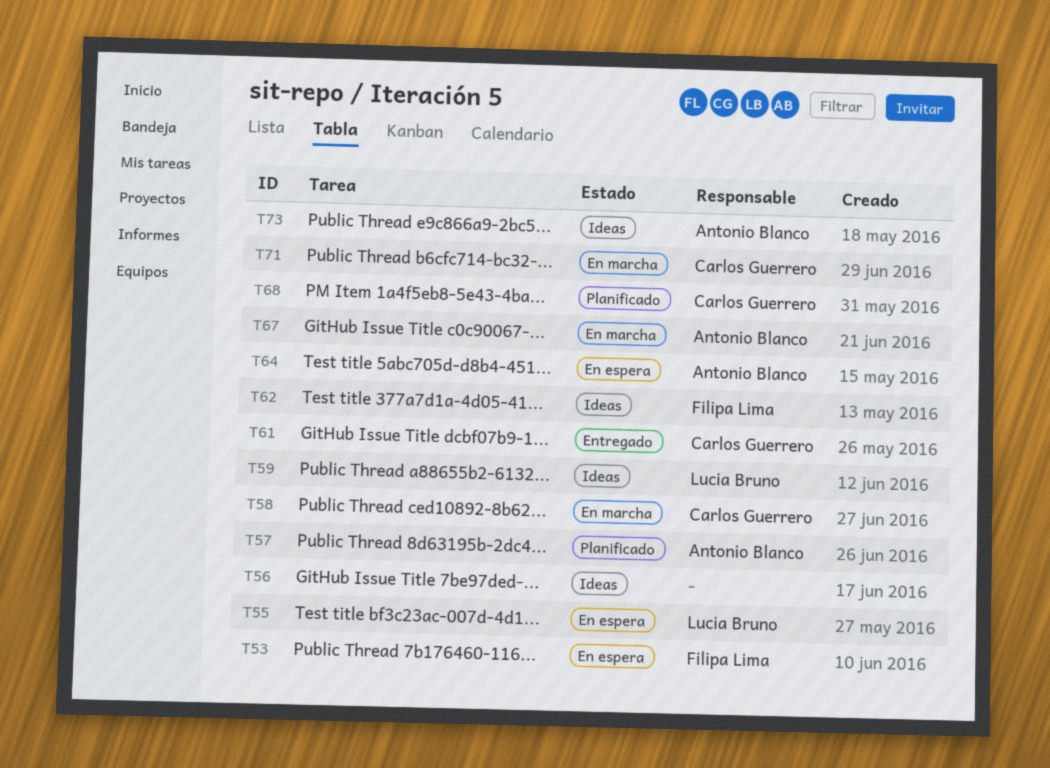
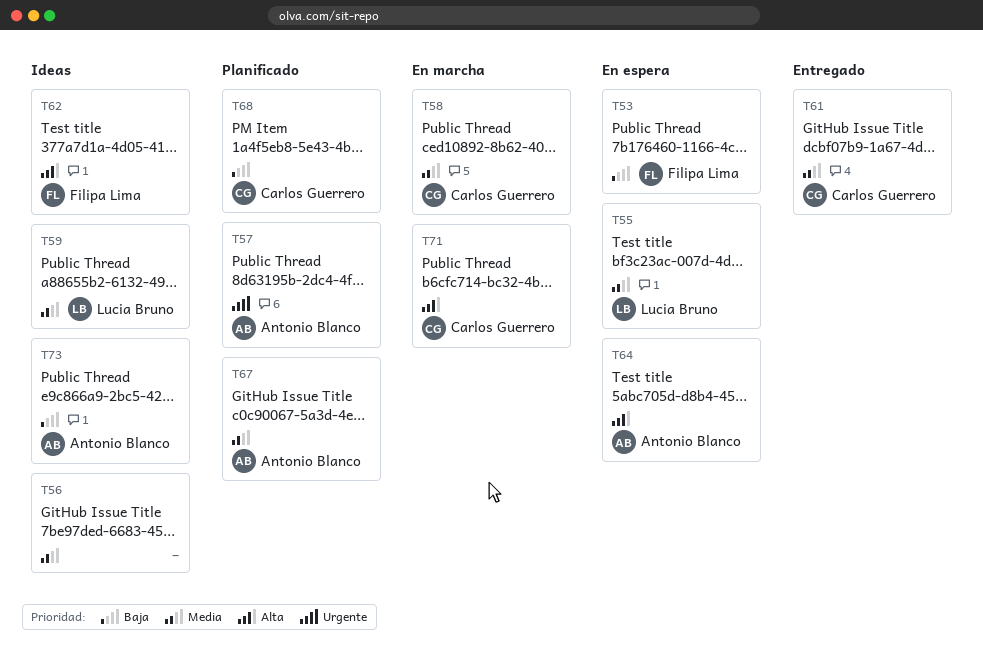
T67, status: En marcha -> Planificado

